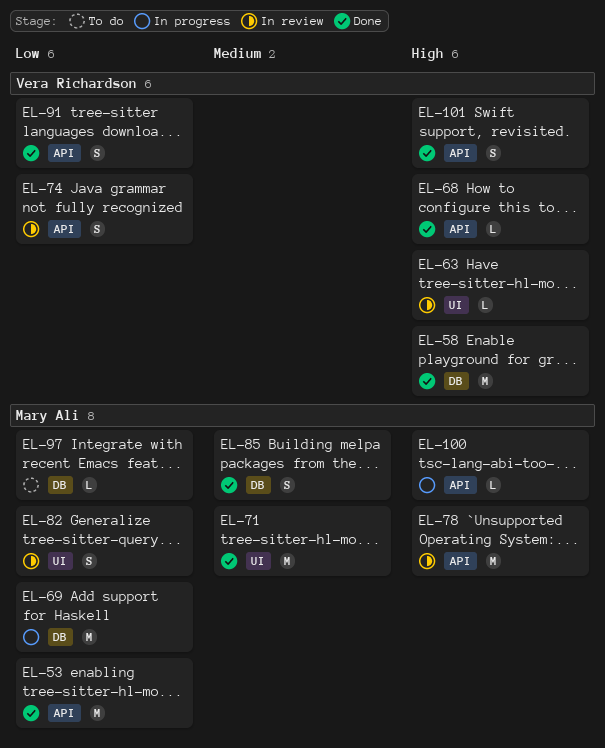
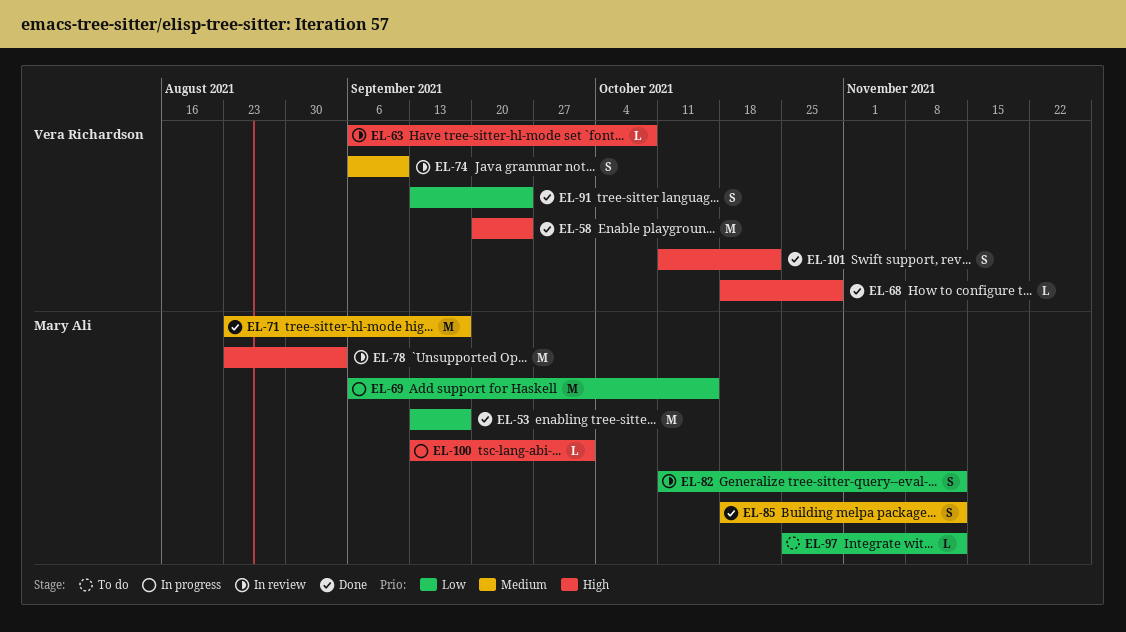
EL-74, priority: Low -> Medium

